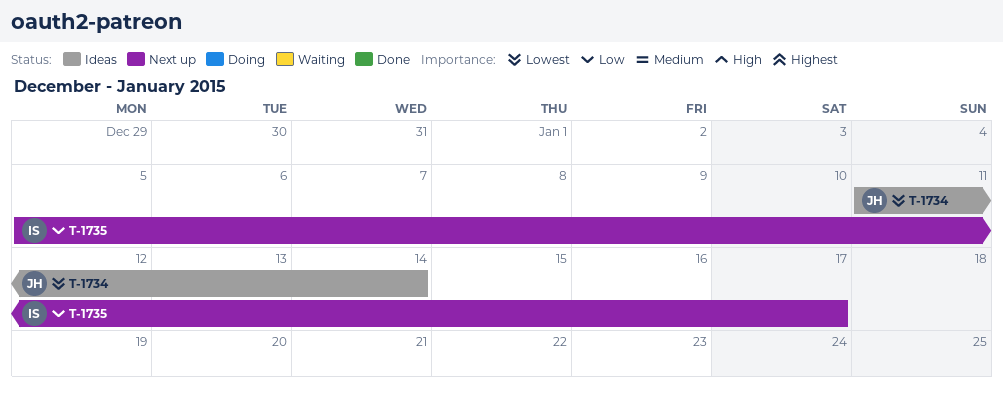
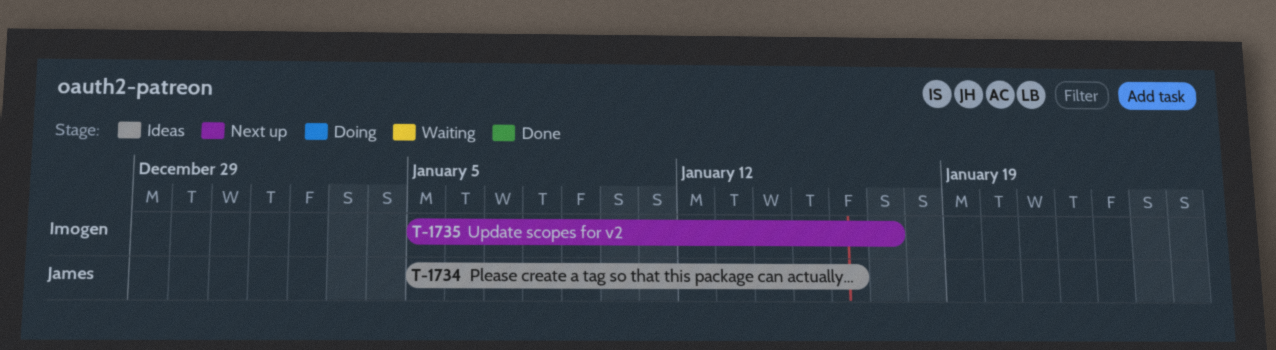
T-1734, start: Jan 11 -> Jan 5
T-1734, due: Jan 14 -> Jan 16

